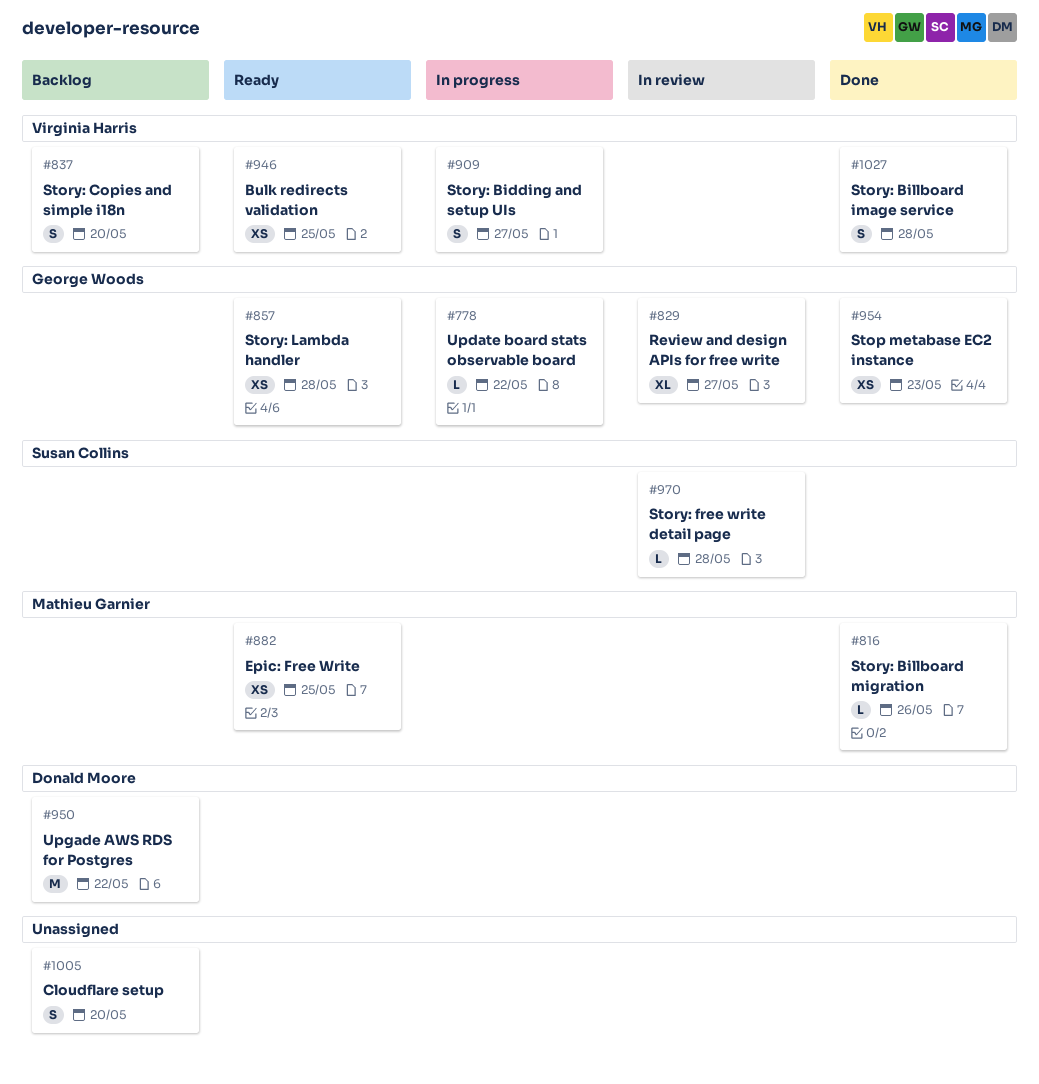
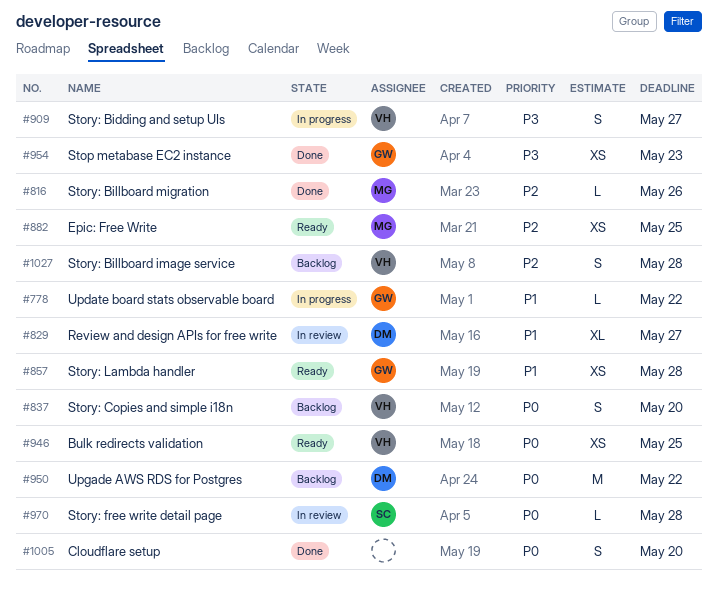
#829, owner: George Woods -> Donald Moore
#1005, status: Backlog -> Done
#1027, status: Done -> Backlog

